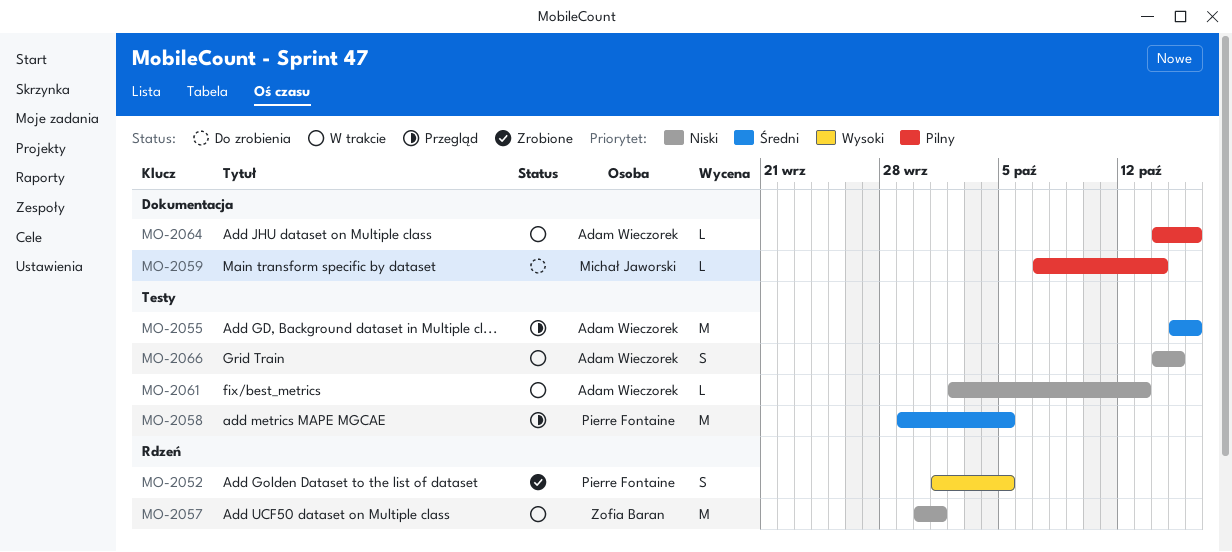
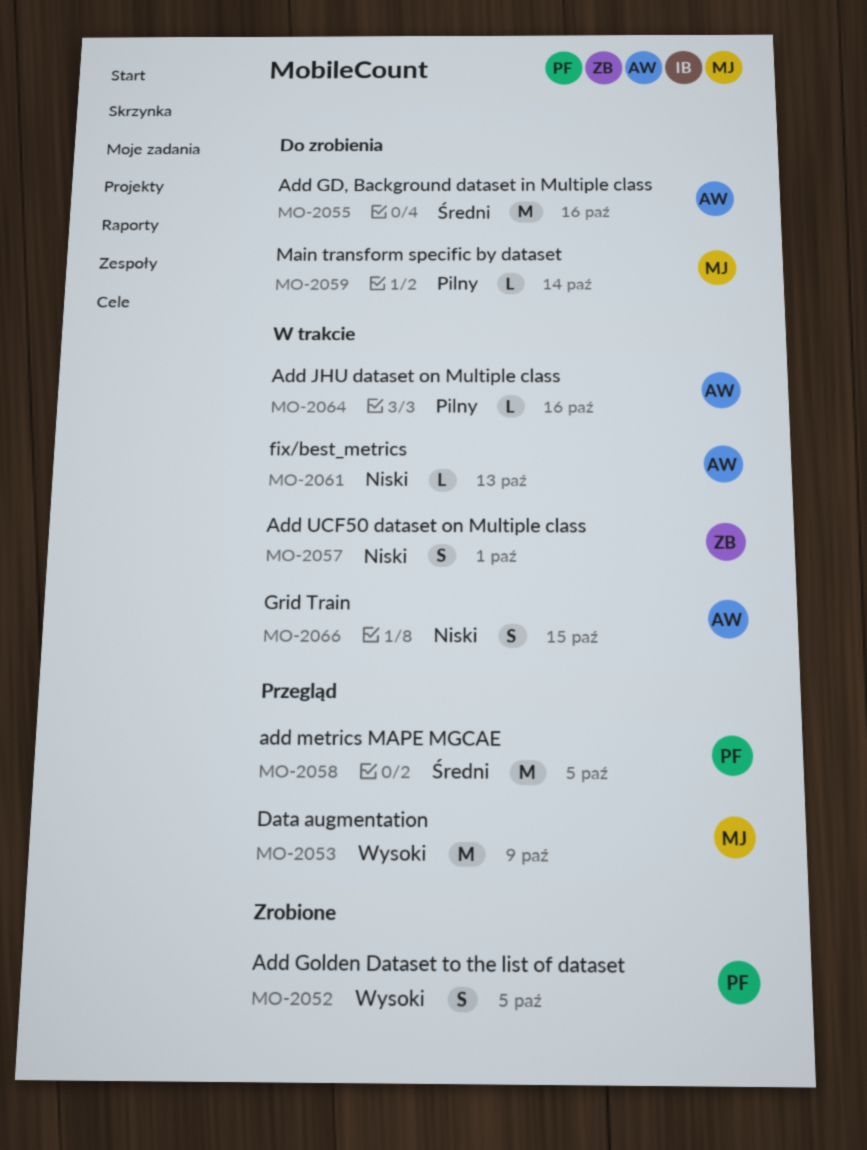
MO-2053: none -> present
MO-2055, status: Przegląd -> Do zrobienia
MO-2057, estimate: M -> S

